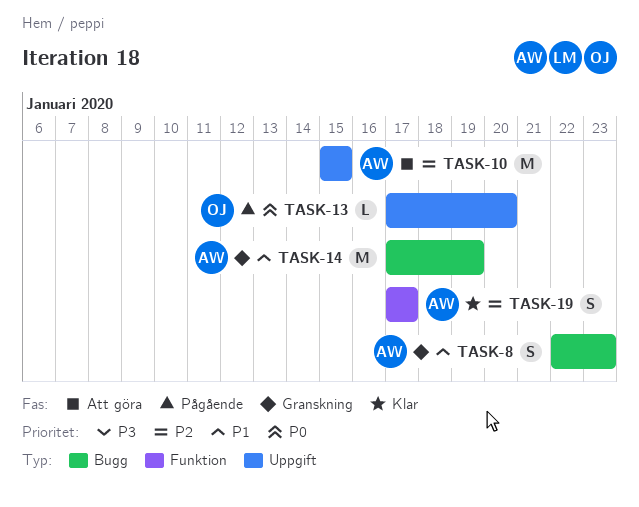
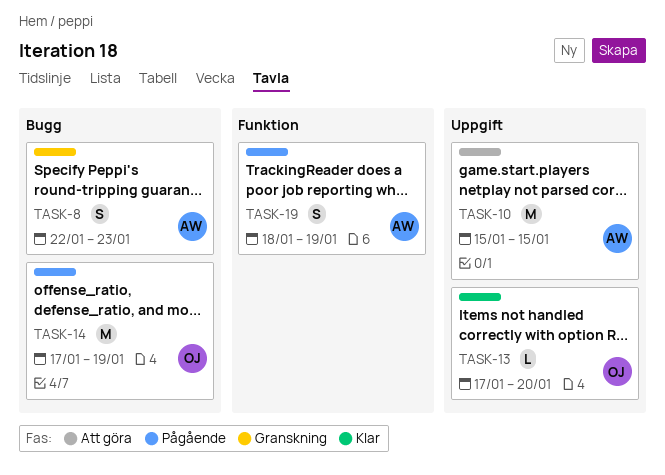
TASK-13, status: Pågående -> Klar
TASK-14, status: Granskning -> Pågående
TASK-14, owner: AW -> OJ
TASK-19, status: Klar -> Pågående
TASK-19, start: Jan 17 -> Jan 18
TASK-19, due: Jan 17 -> Jan 19

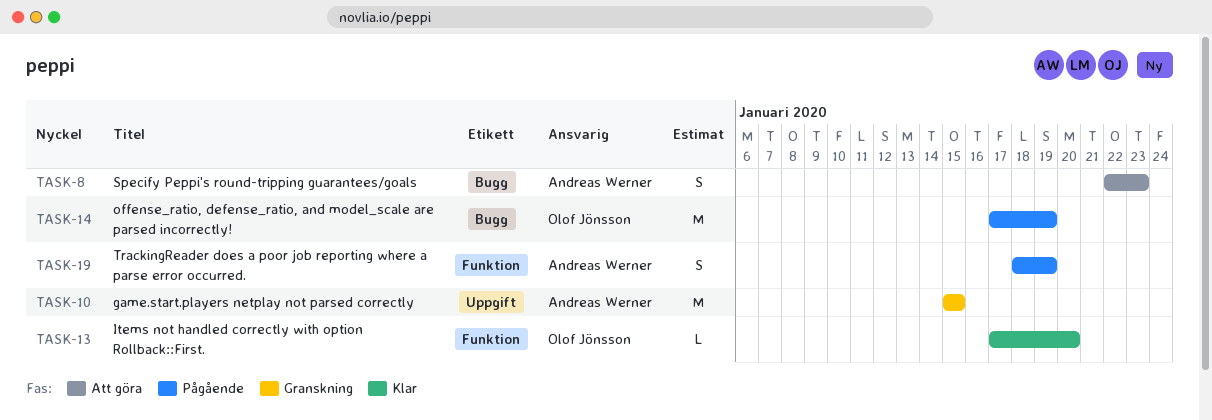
TASK-8, status: Granskning -> Att göra
TASK-10, status: Att göra -> Granskning
TASK-13, label: Uppgift -> Funktion

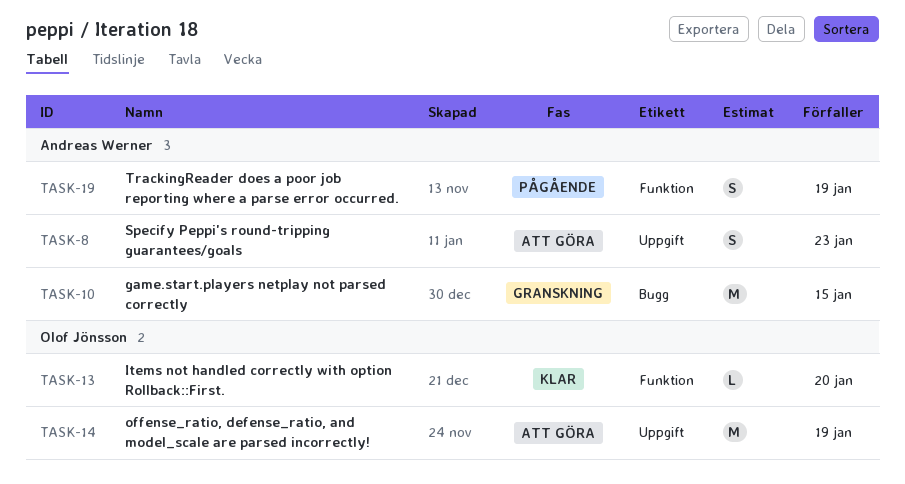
TASK-8, label: Bugg -> Uppgift
TASK-10, label: Uppgift -> Bugg
TASK-14, status: Pågående -> Att göra
TASK-14, label: Bugg -> Uppgift

